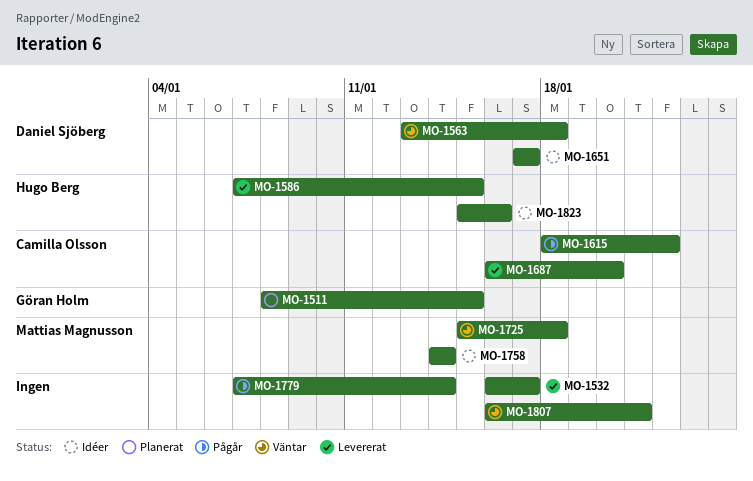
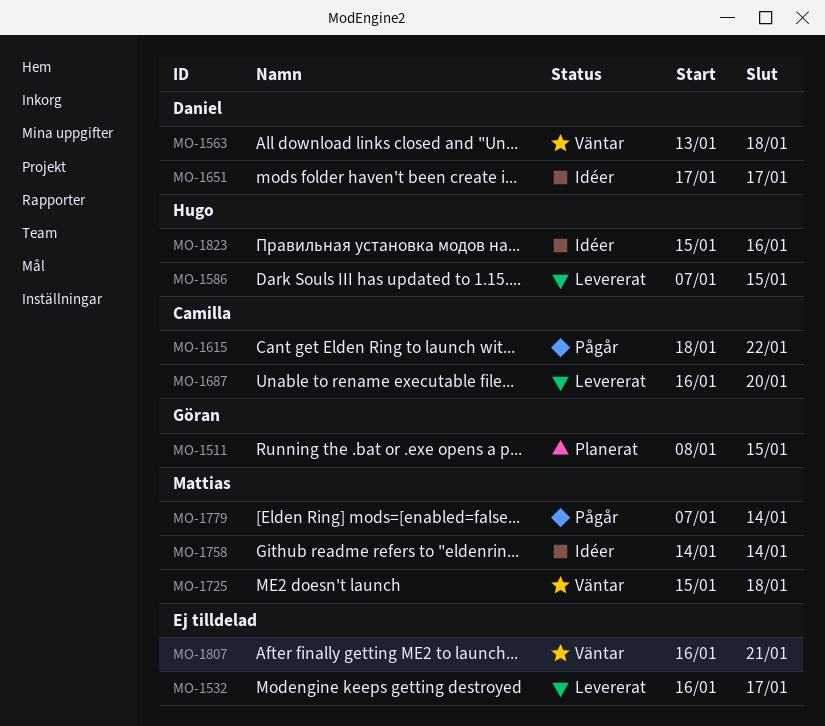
MO-1779, owner: none -> Mattias Magnusson

